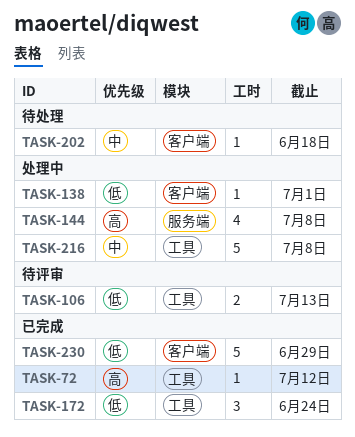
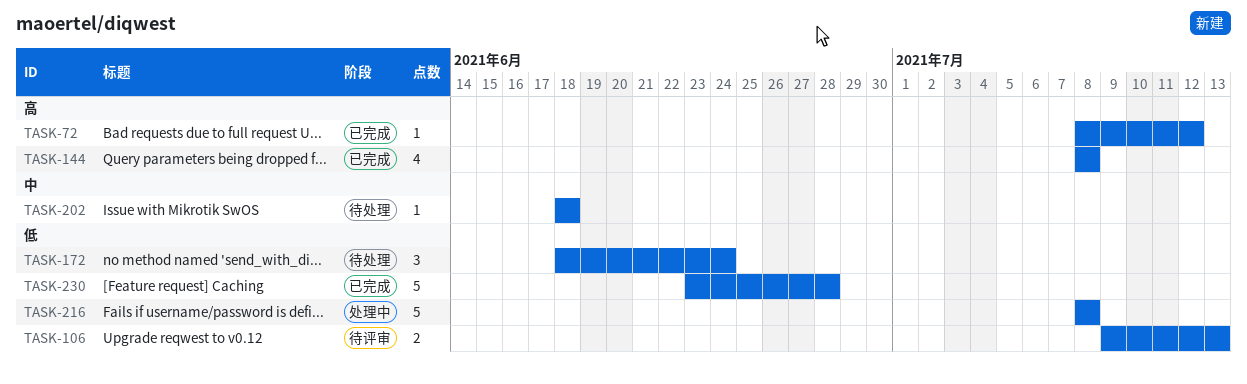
TASK-138: present -> none
TASK-144, status: 处理中 -> 已完成
TASK-172, status: 已完成 -> 待处理
TASK-216, priority: 中 -> 低
TASK-230, due: Jun 29 -> Jun 28

